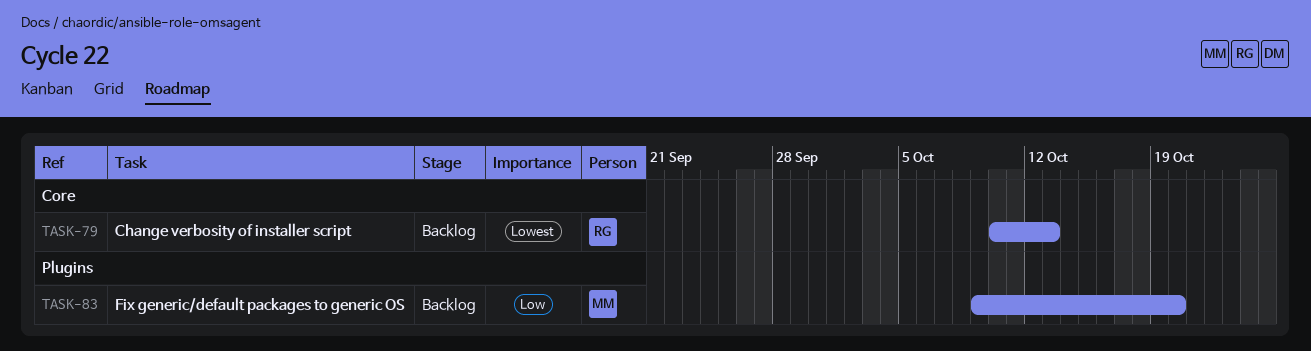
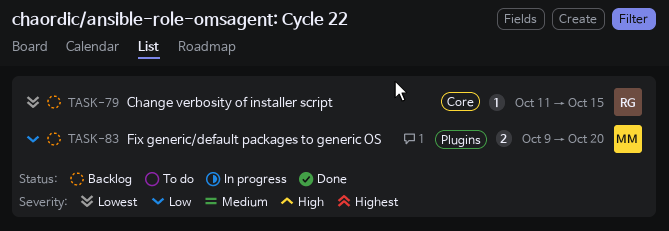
TASK-79, start: Oct 10 -> Oct 11
TASK-79, due: Oct 13 -> Oct 15

